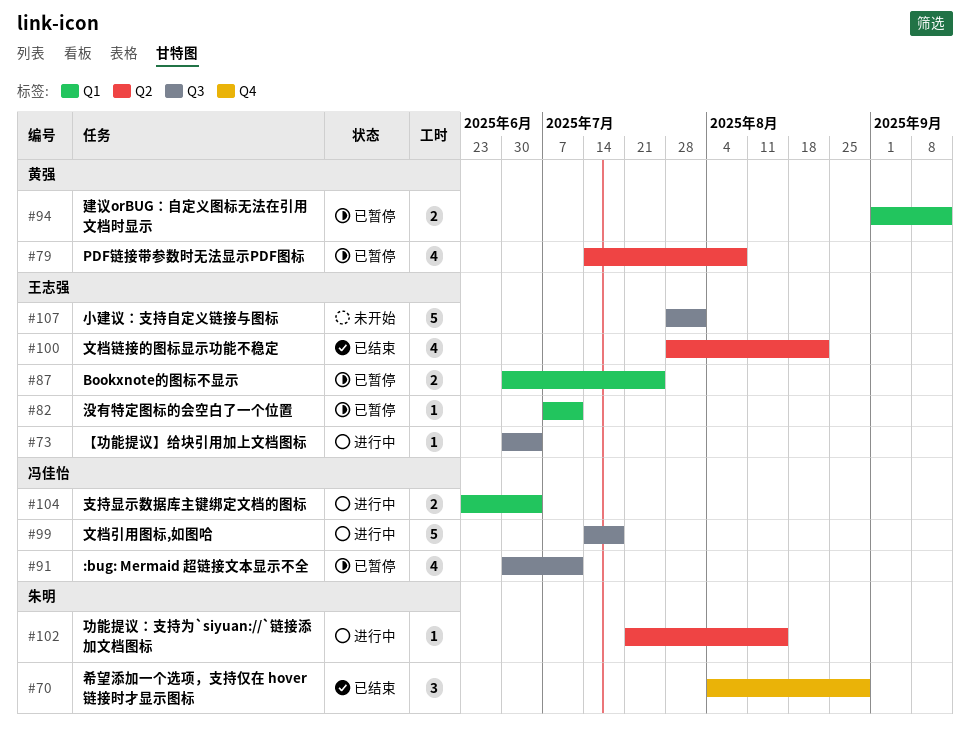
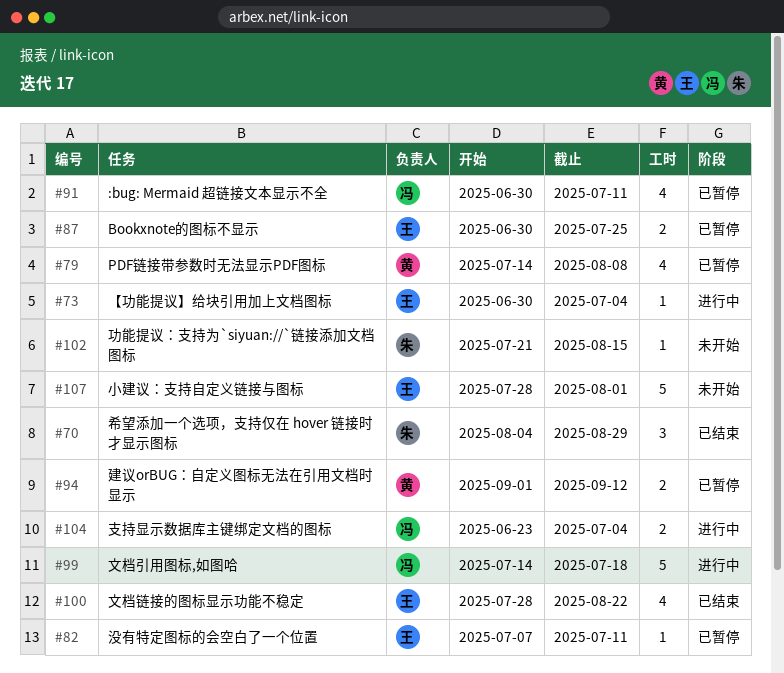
#102, status: 进行中 -> 未开始

